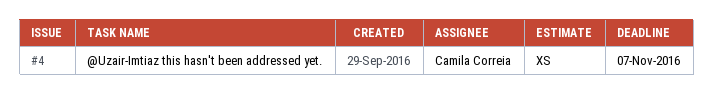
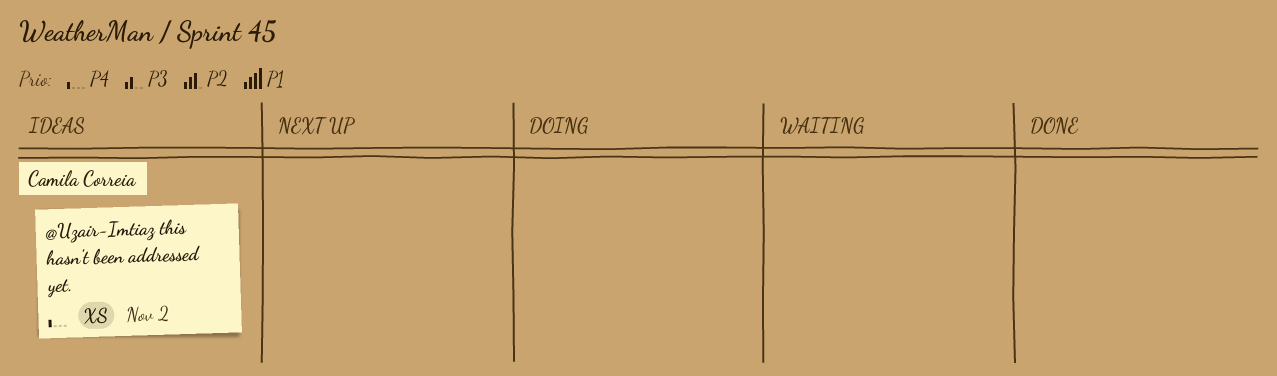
@Uzair-Imtiaz this hasn't been addressed yet., due: Nov 7 -> Nov 2

